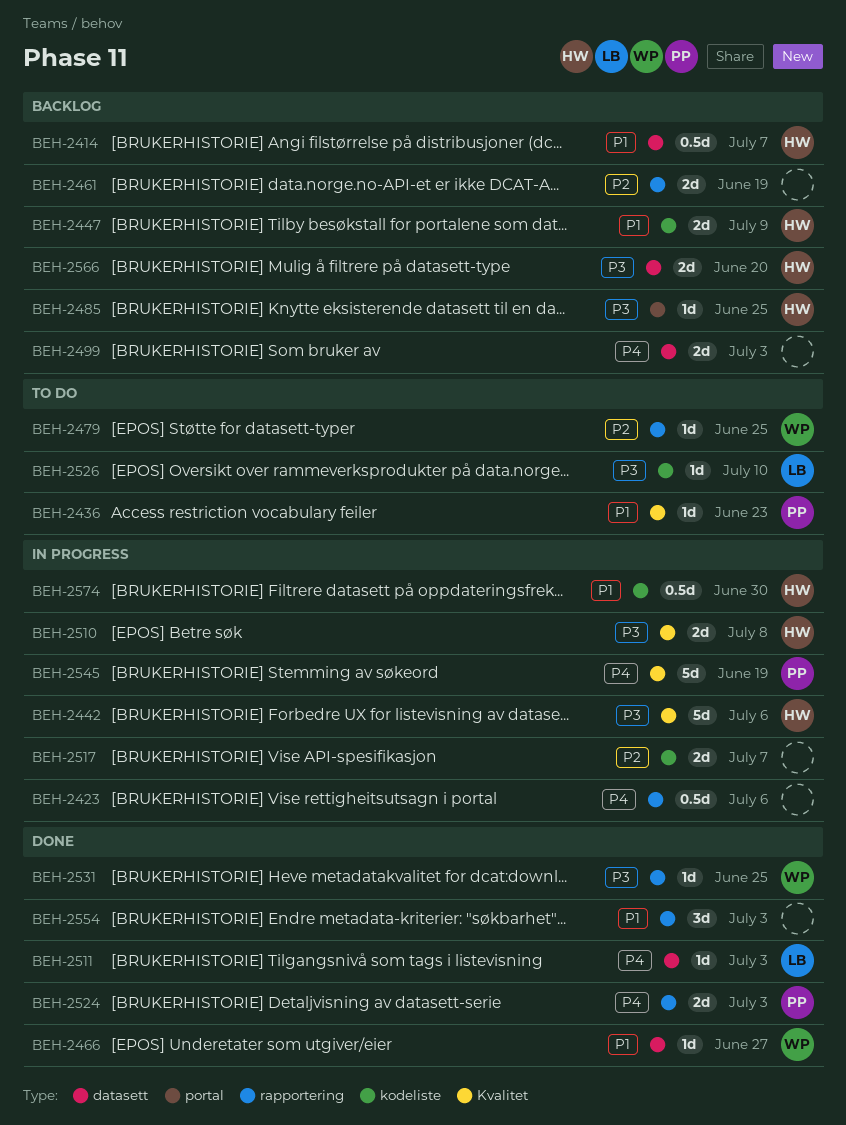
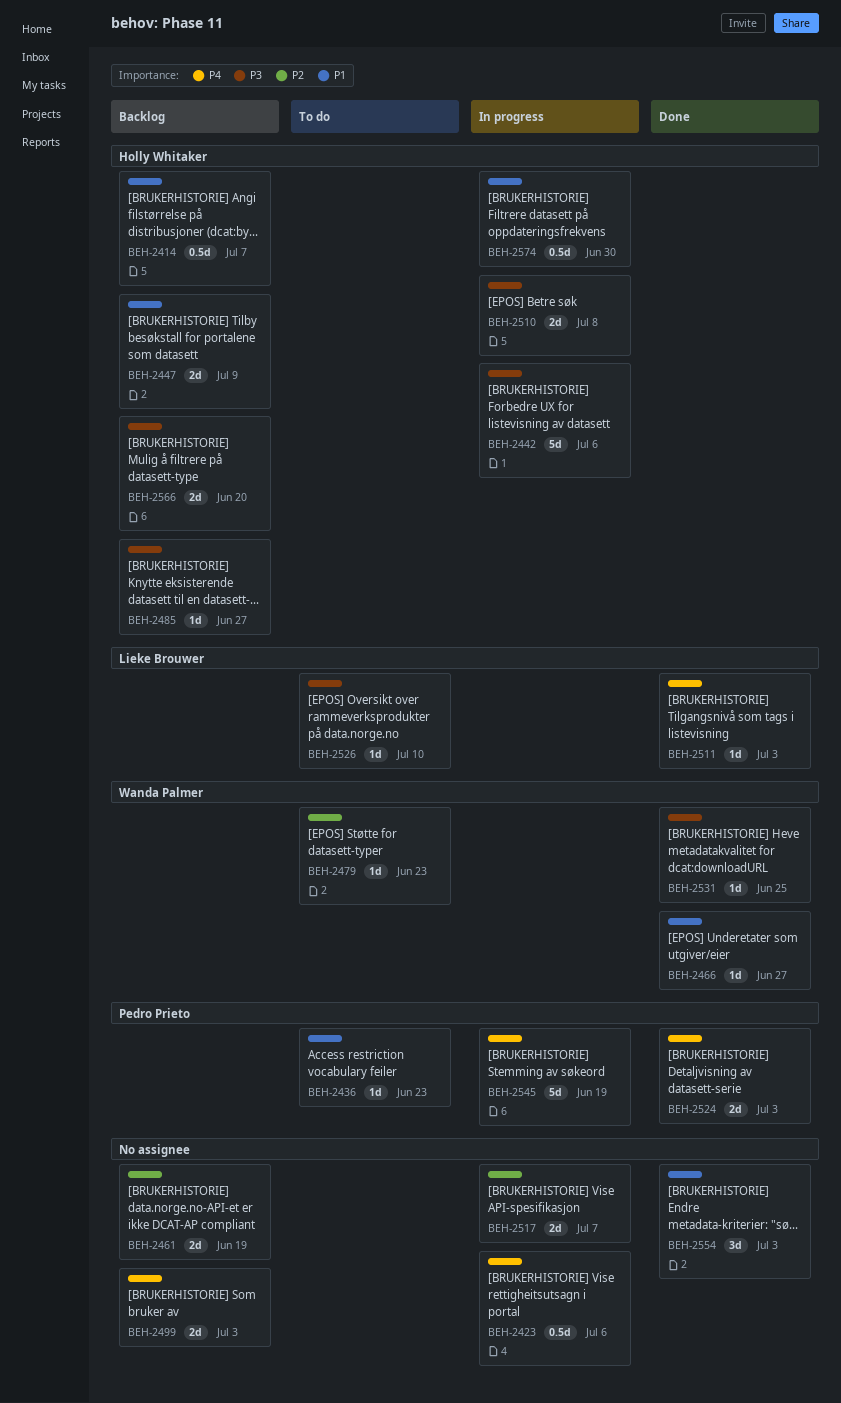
BEH-2479, due: Jun 25 -> Jun 23
BEH-2485, due: Jun 25 -> Jun 27

